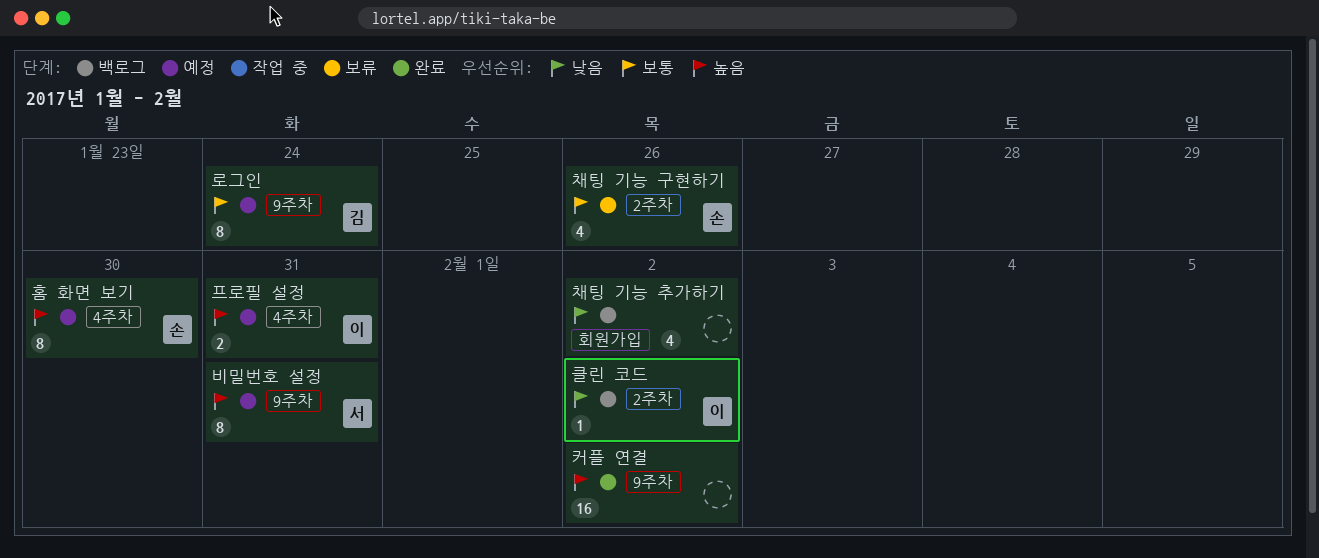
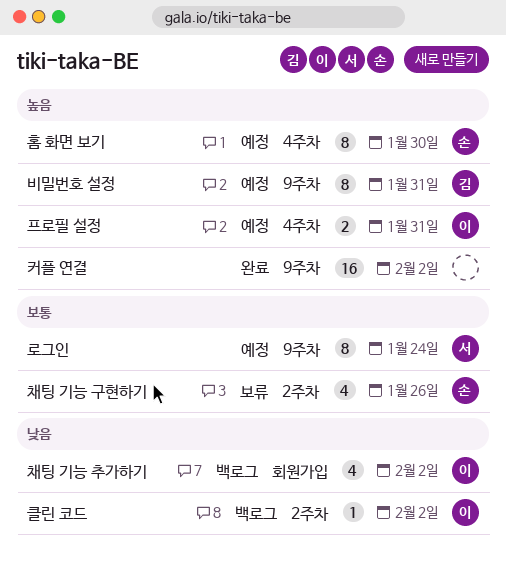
로그인, owner: 김 -> 서
비밀번호 설정, owner: 서 -> 김
채팅 기능 추가하기, owner: none -> 이

